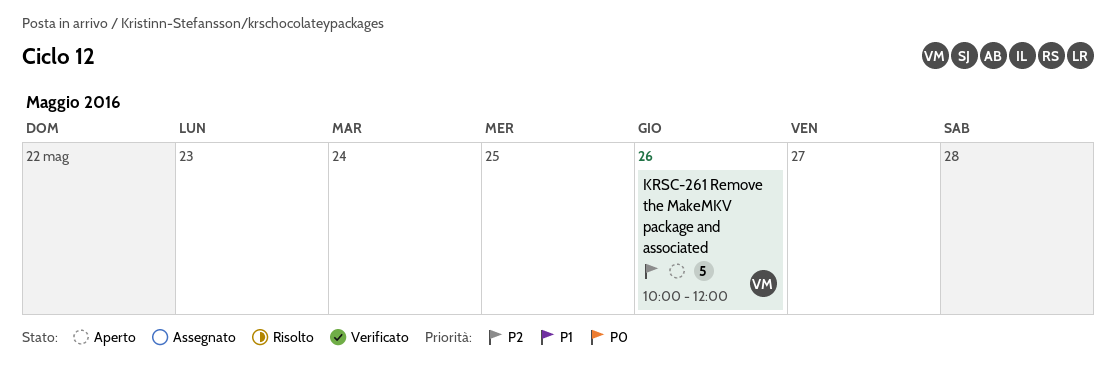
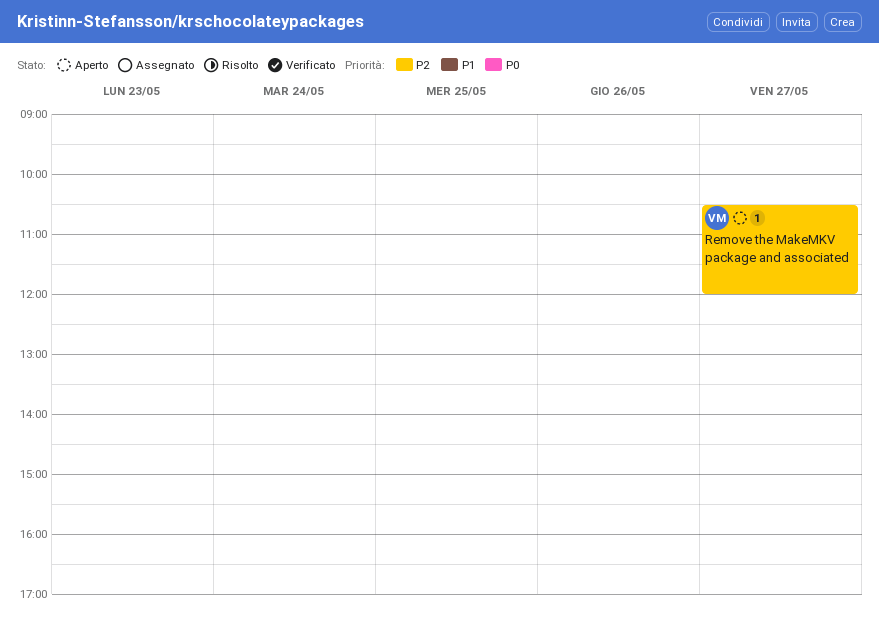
Remove the MakeMKV package and associated, estimate: 5 -> 1
Remove the MakeMKV package and associated, day: May 26 -> May 27
Remove the MakeMKV package and associated, begins: 10:00 -> 10:30

